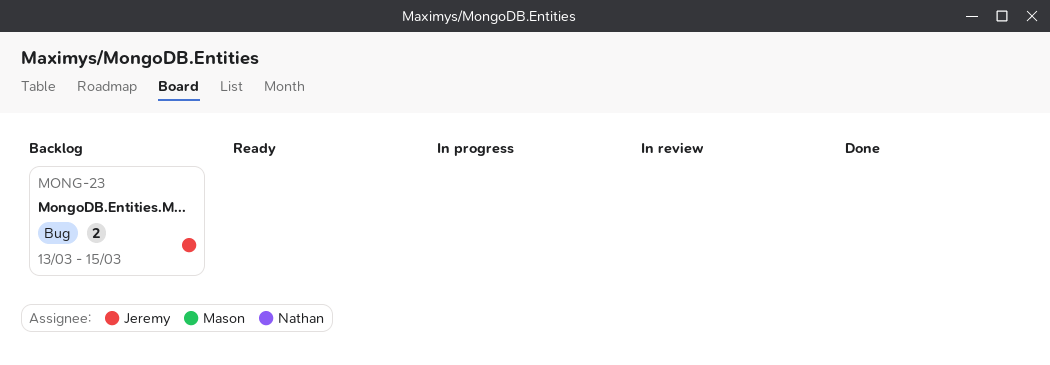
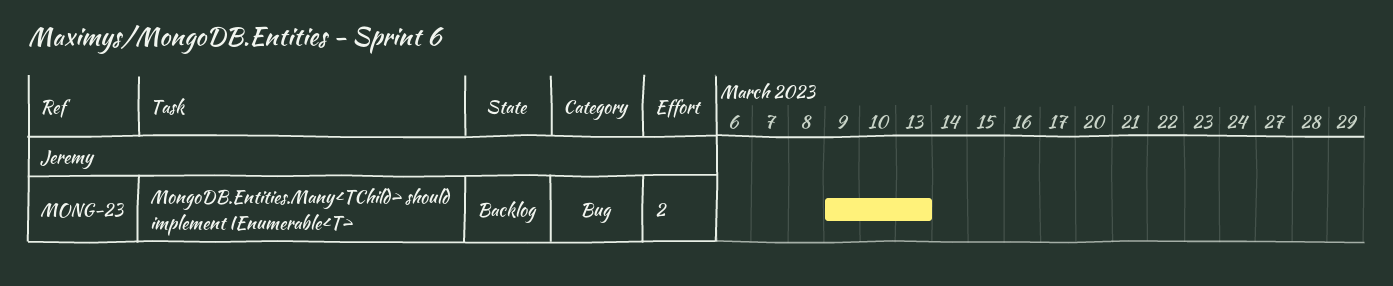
MONG-23, start: Mar 13 -> Mar 9
MONG-23, due: Mar 15 -> Mar 13

